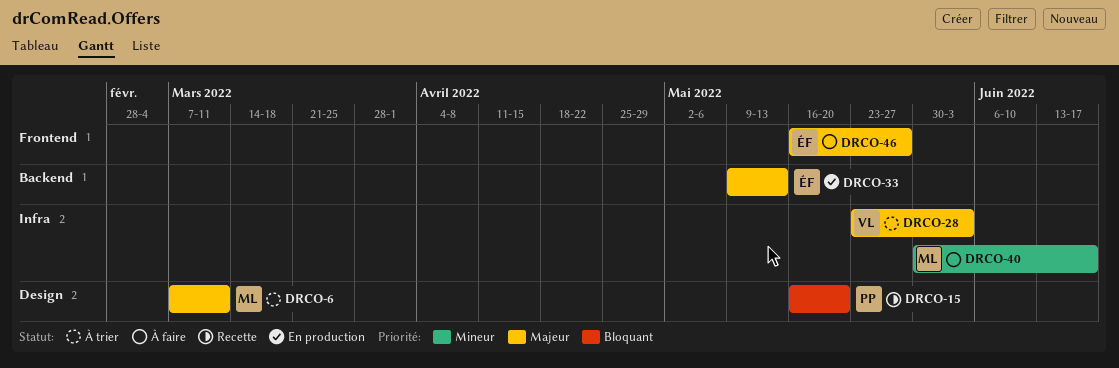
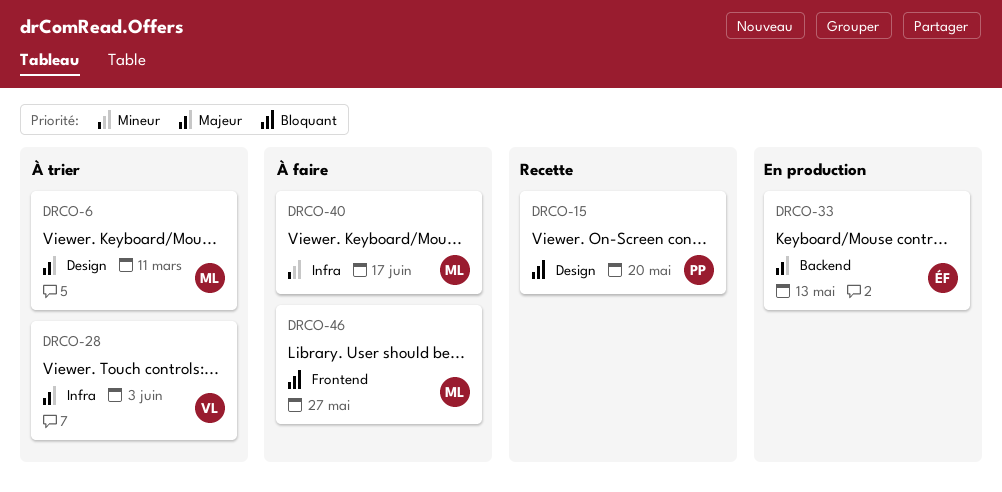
DRCO-46, owner: ÉF -> ML
DRCO-46, priority: Majeur -> Bloquant

